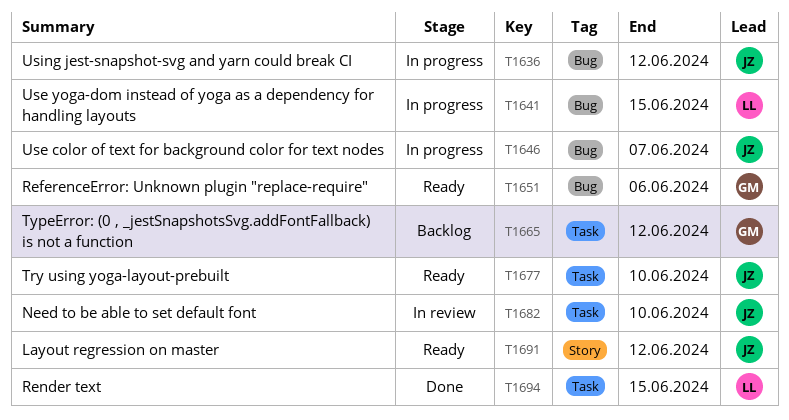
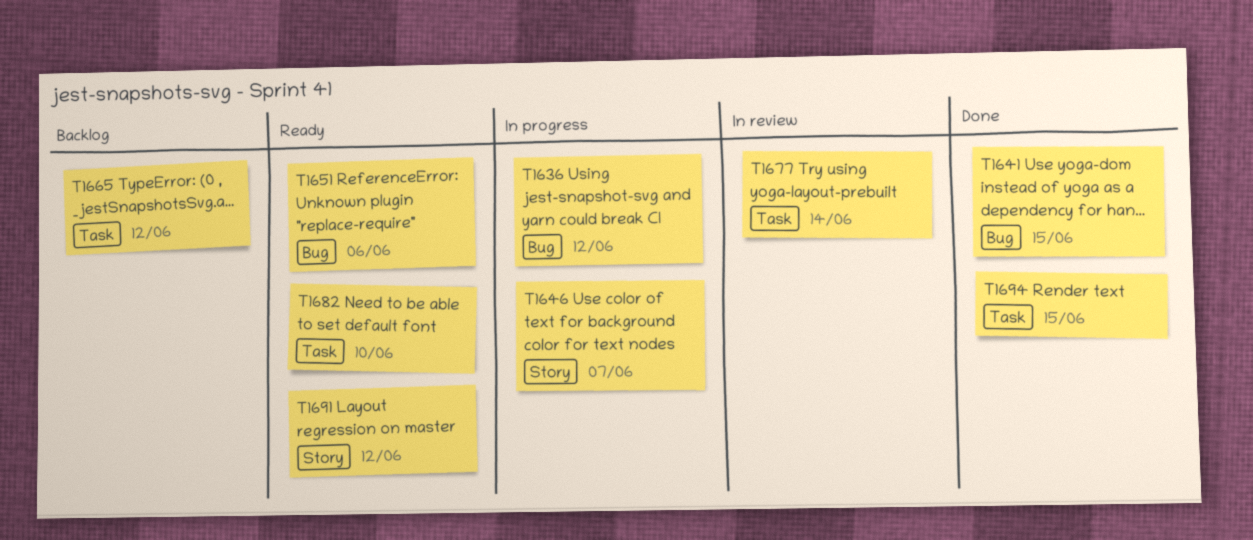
T1641, status: In progress -> Done
T1646, label: Bug -> Story
T1677, status: Ready -> In review
T1677, due: Jun 10 -> Jun 14
T1682, status: In review -> Ready

